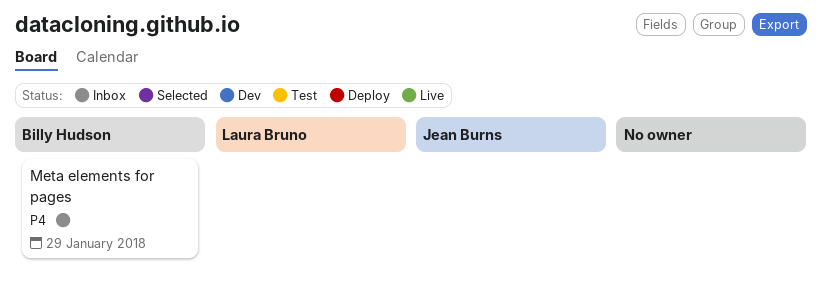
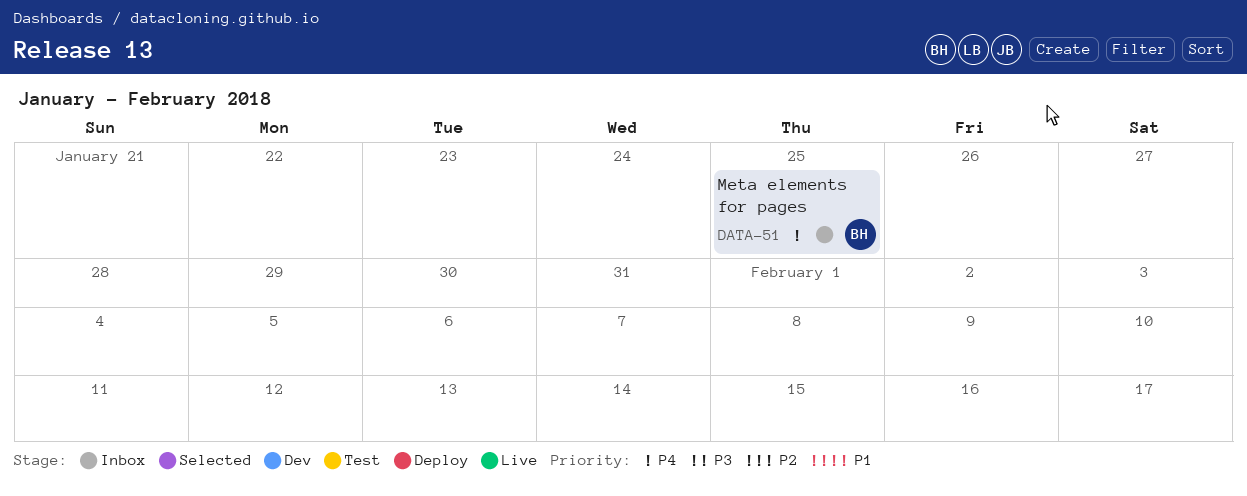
Meta elements for pages, due: Jan 29 -> Jan 25

